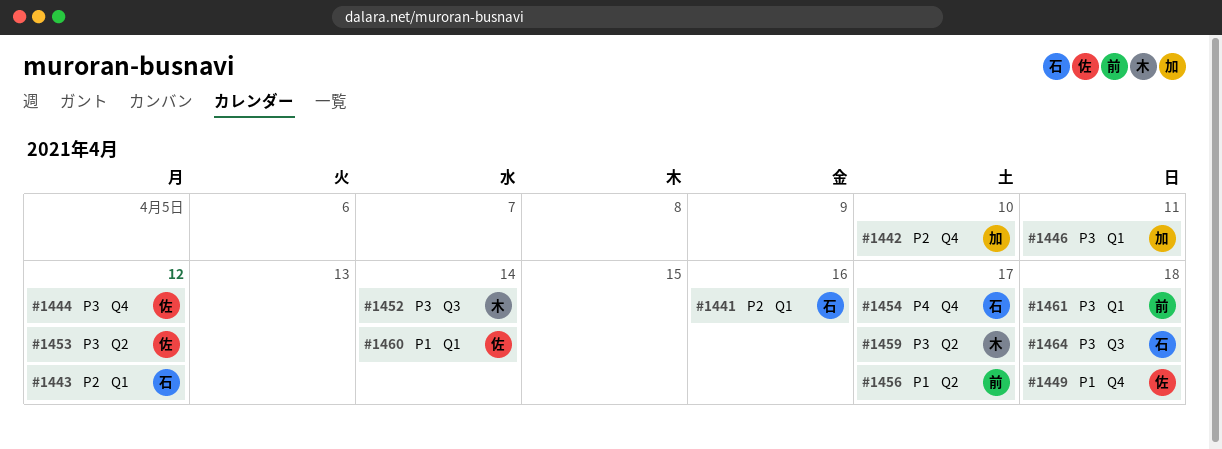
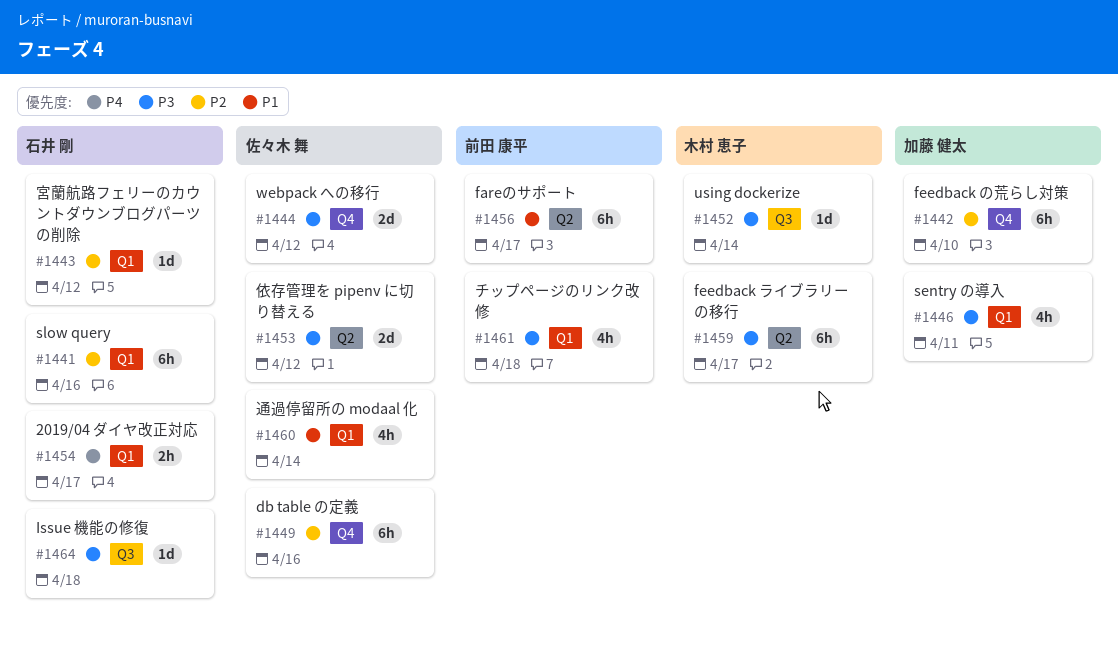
#1449, priority: P1 -> P2
#1449, due: Apr 18 -> Apr 16
#1454, label: Q4 -> Q1

